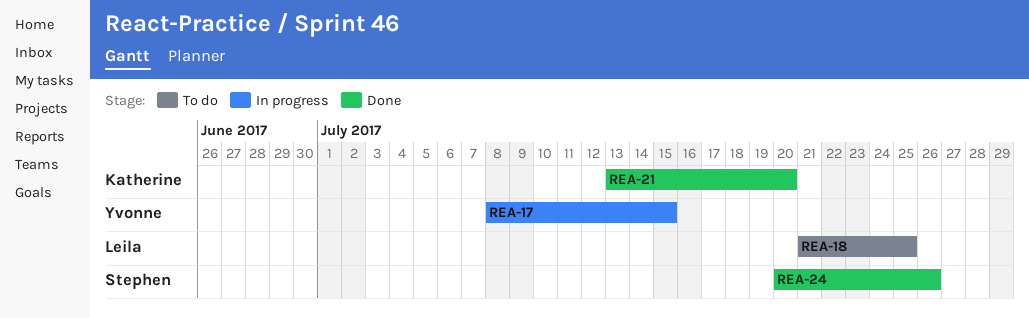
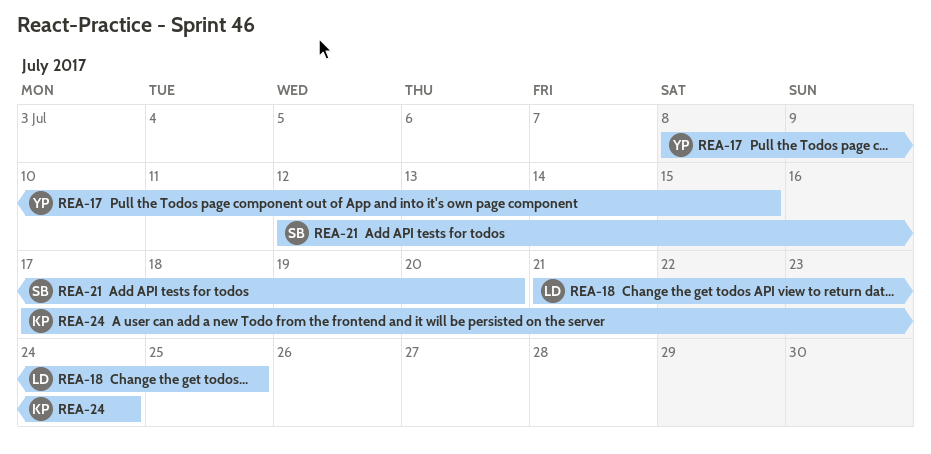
REA-21, owner: Katherine -> Stephen
REA-21, start: Jul 13 -> Jul 12
REA-24, owner: Stephen -> Katherine
REA-24, start: Jul 20 -> Jul 17
REA-24, due: Jul 26 -> Jul 24

